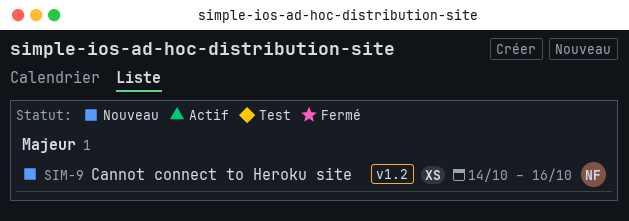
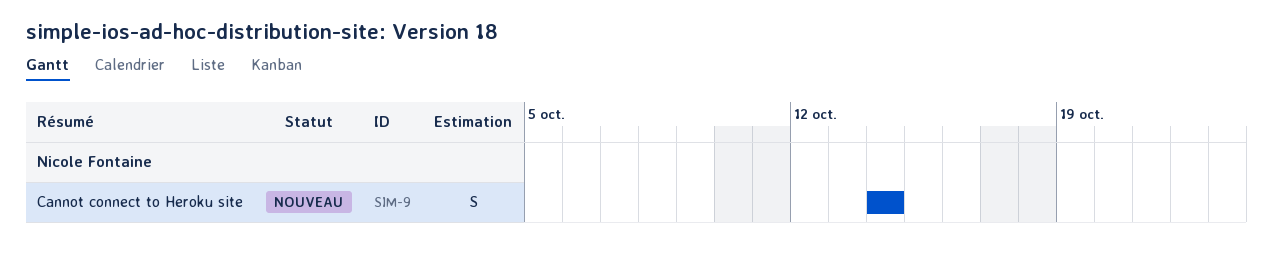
SIM-9, estimate: XS -> S
SIM-9, due: Oct 16 -> Oct 14

